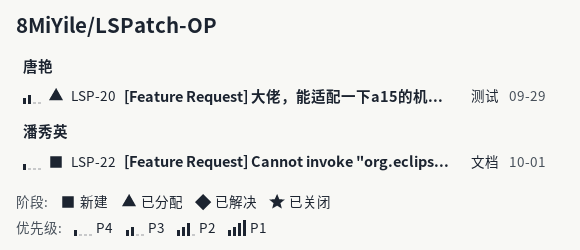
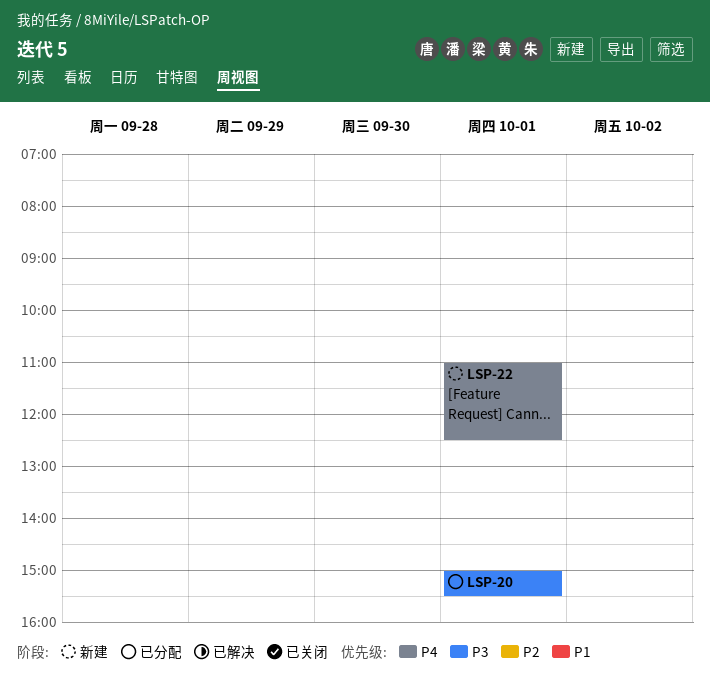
LSP-20, day: Sep 29 -> Oct 1

